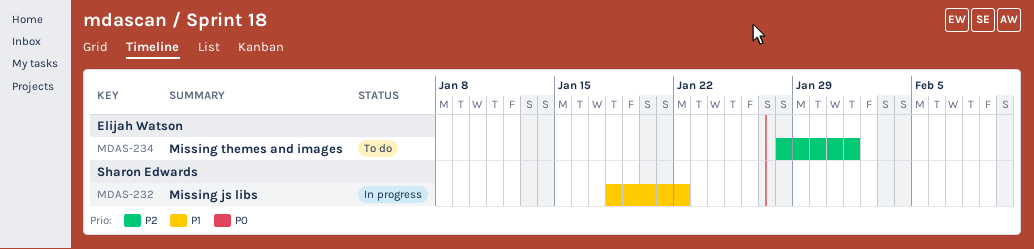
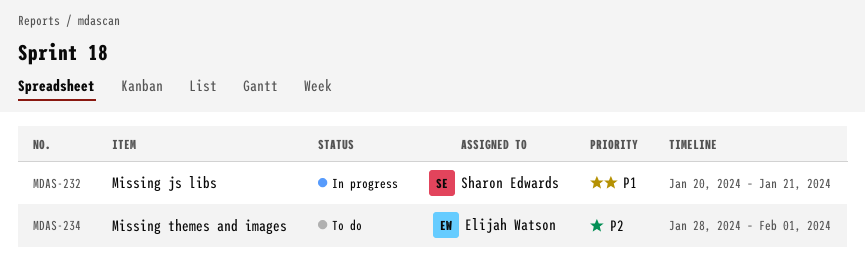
MDAS-232, start: Jan 18 -> Jan 20
MDAS-232, due: Jan 22 -> Jan 21

